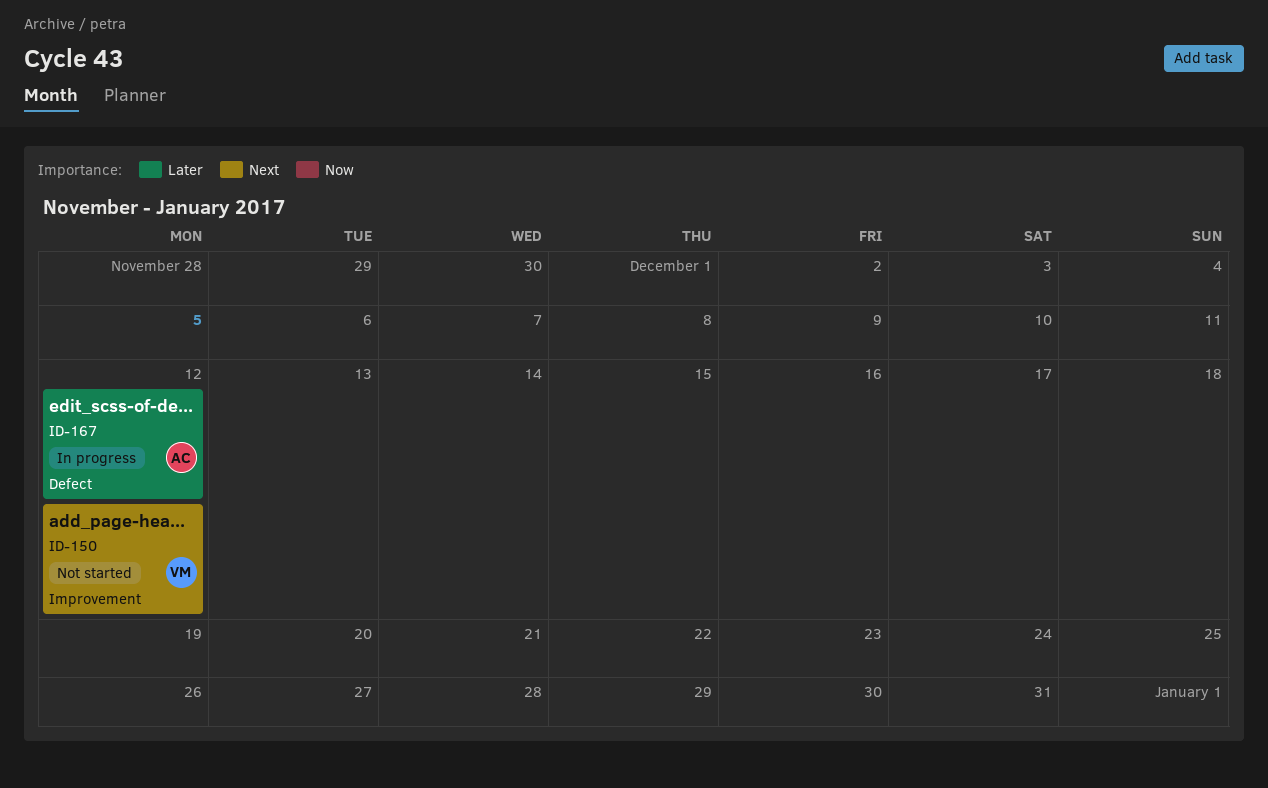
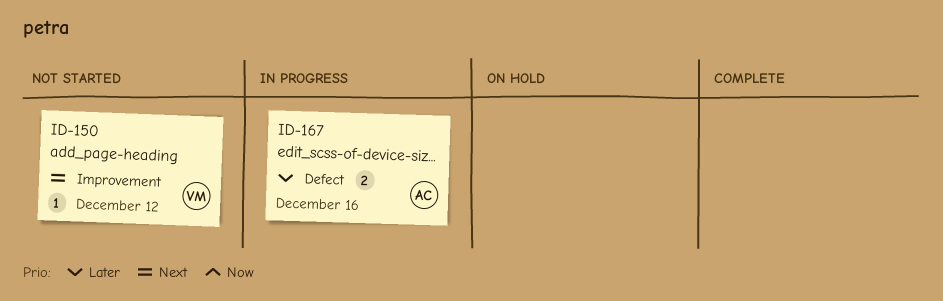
ID-167, due: Dec 12 -> Dec 16

